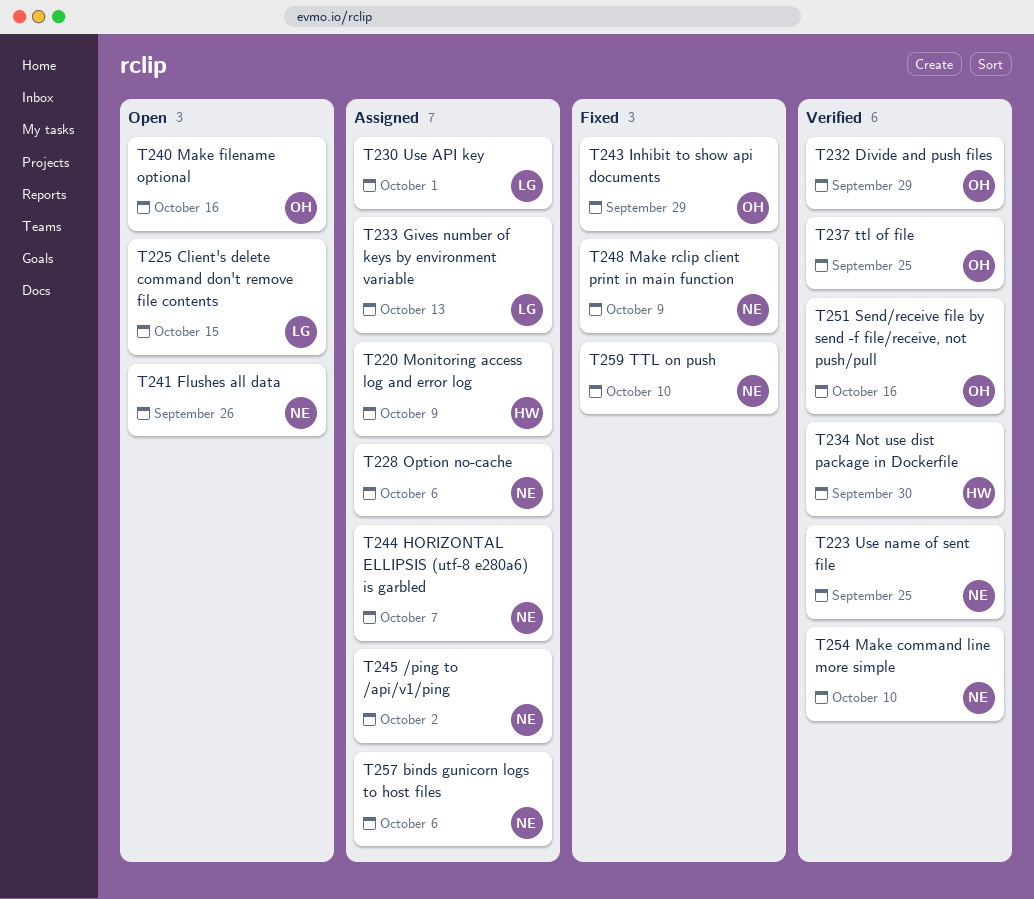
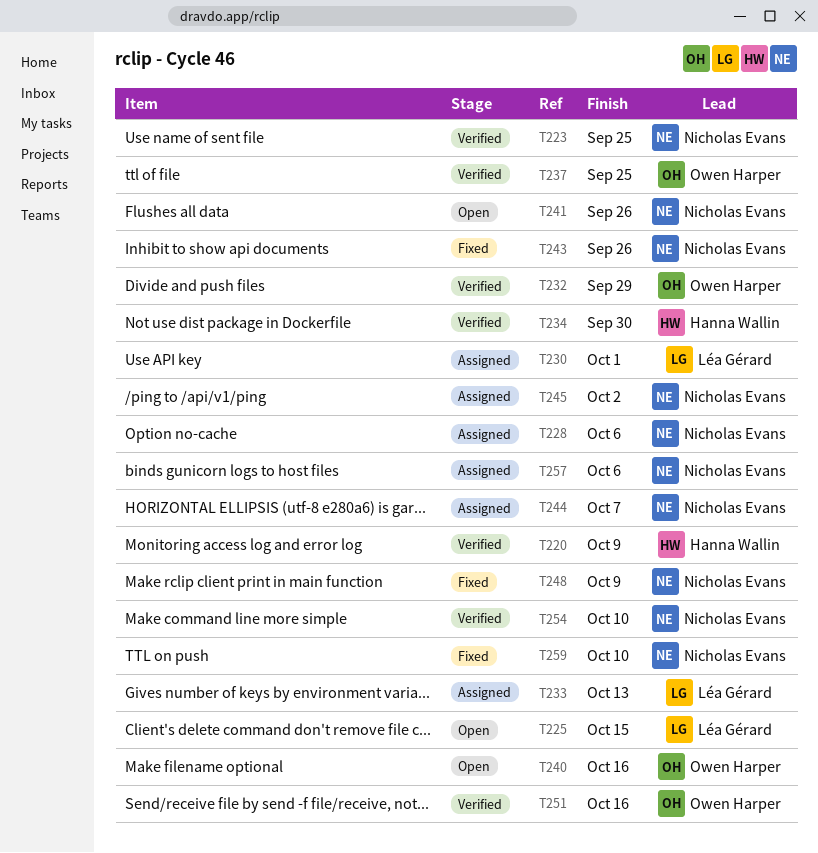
T220, status: Assigned -> Verified
T243, owner: Owen Harper -> Nicholas Evans
T243, due: Sep 29 -> Sep 26

